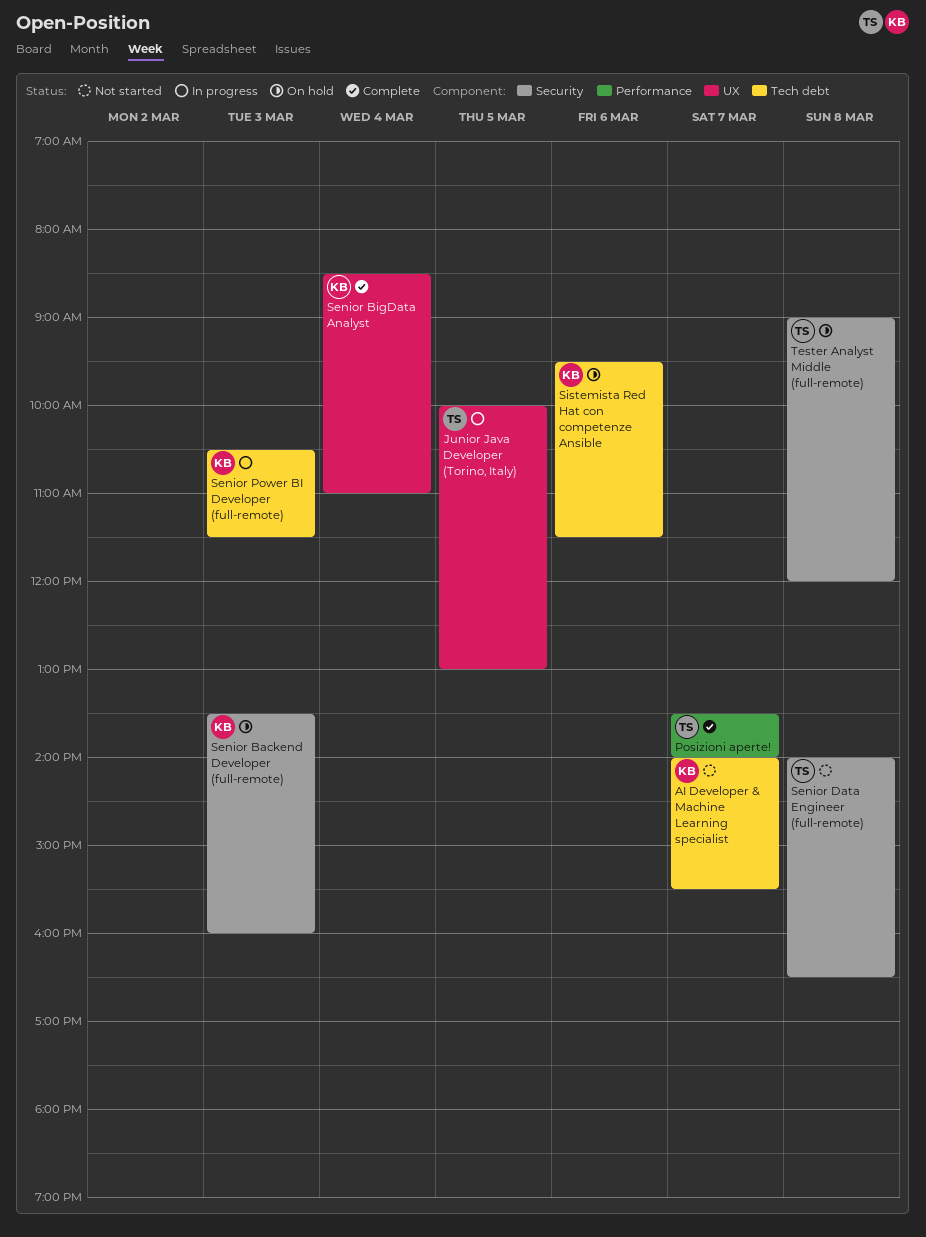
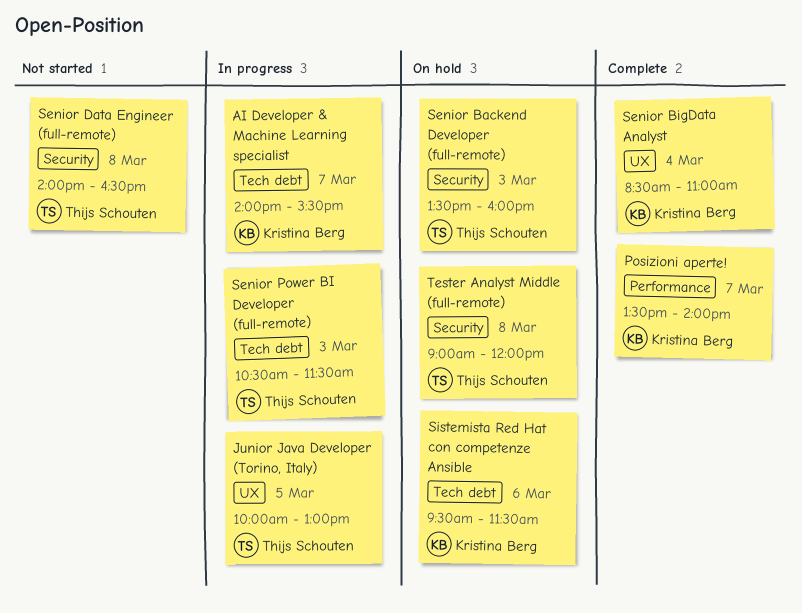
AI Developer & Machine Learning specialist, status: Not started -> In progress
Posizioni aperte!, owner: Thijs Schouten -> Kristina Berg
Senior Backend Developer (full-remote), owner: Kristina Berg -> Thijs Schouten
Senior Power BI Developer (full-remote), owner: Kristina Berg -> Thijs Schouten

